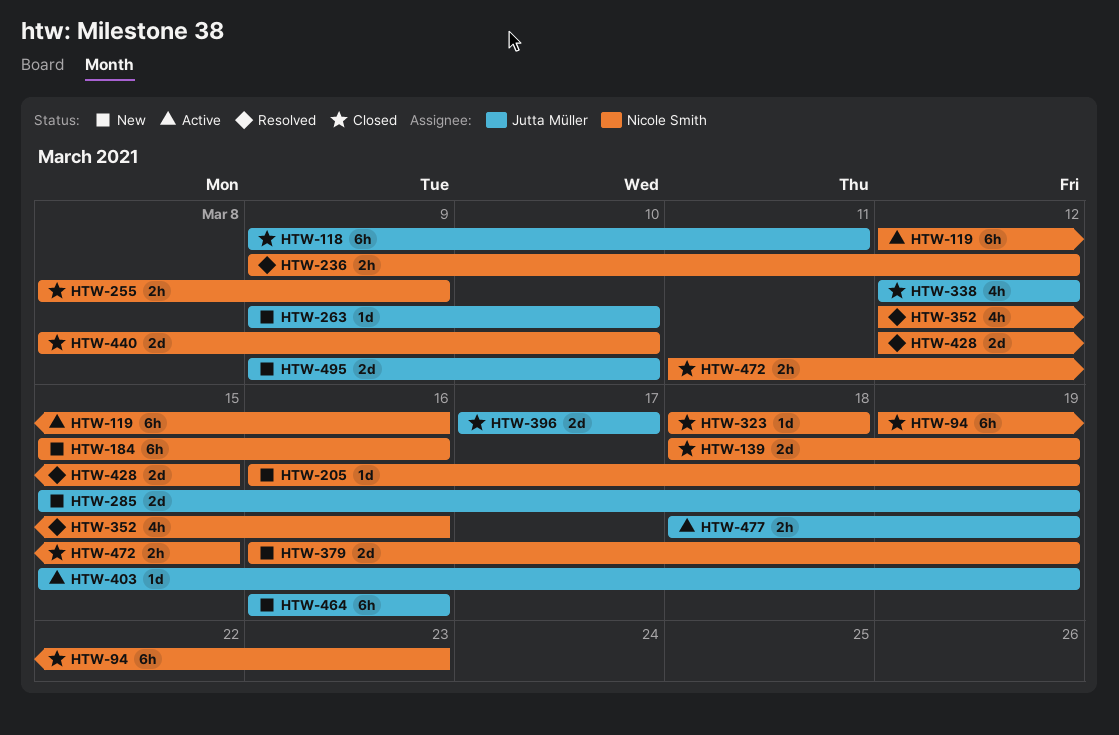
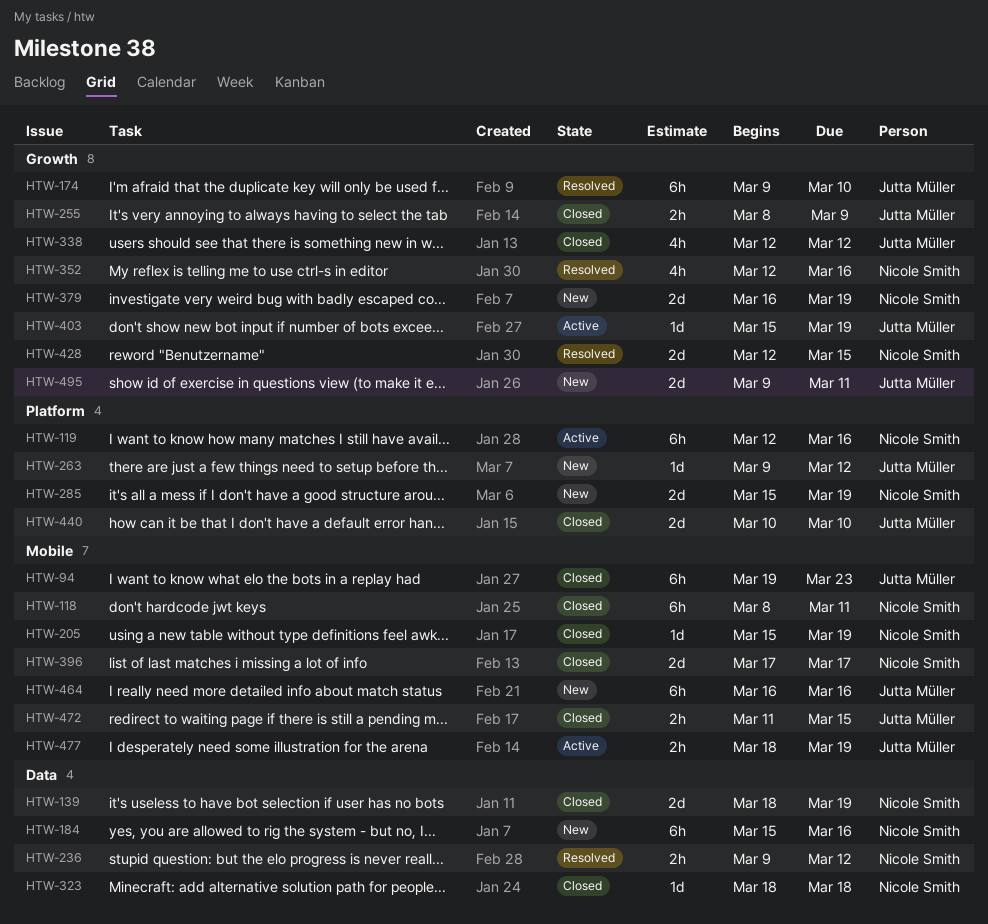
HTW-94, owner: Nicole Smith -> Jutta Müller
HTW-118, owner: Jutta Müller -> Nicole Smith
HTW-118, start: Mar 9 -> Mar 8
HTW-174: none -> present
HTW-205, status: New -> Closed
HTW-205, start: Mar 16 -> Mar 15
HTW-255, owner: Nicole Smith -> Jutta Müller
HTW-263, due: Mar 10 -> Mar 12
HTW-285, owner: Jutta Müller -> Nicole Smith
HTW-396, owner: Jutta Müller -> Nicole Smith
HTW-440, owner: Nicole Smith -> Jutta Müller
HTW-440, start: Mar 8 -> Mar 10
HTW-472, owner: Nicole Smith -> Jutta Müller
HTW-495, due: Mar 10 -> Mar 11

